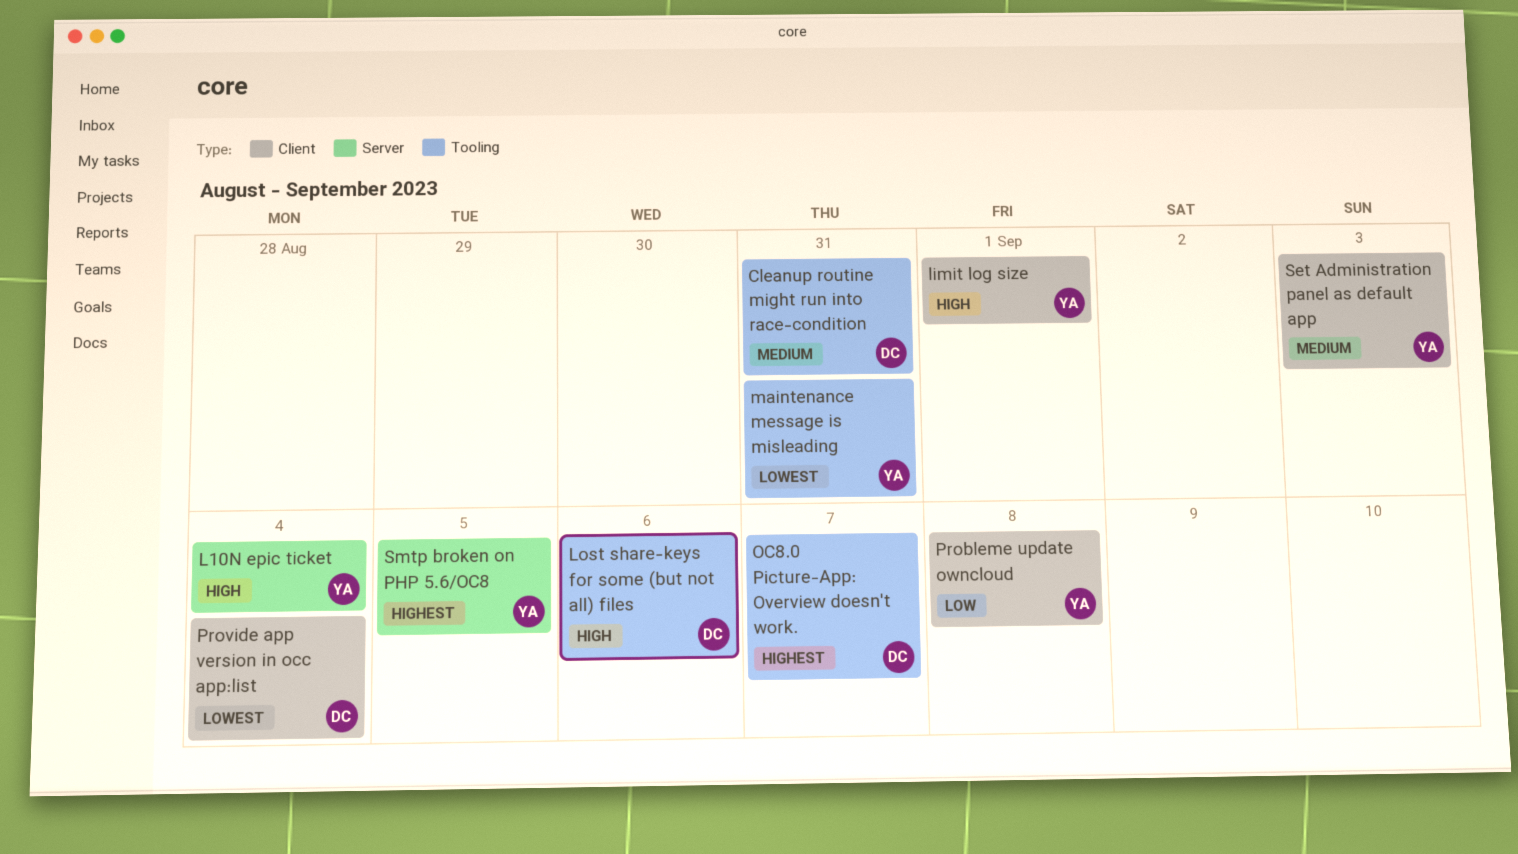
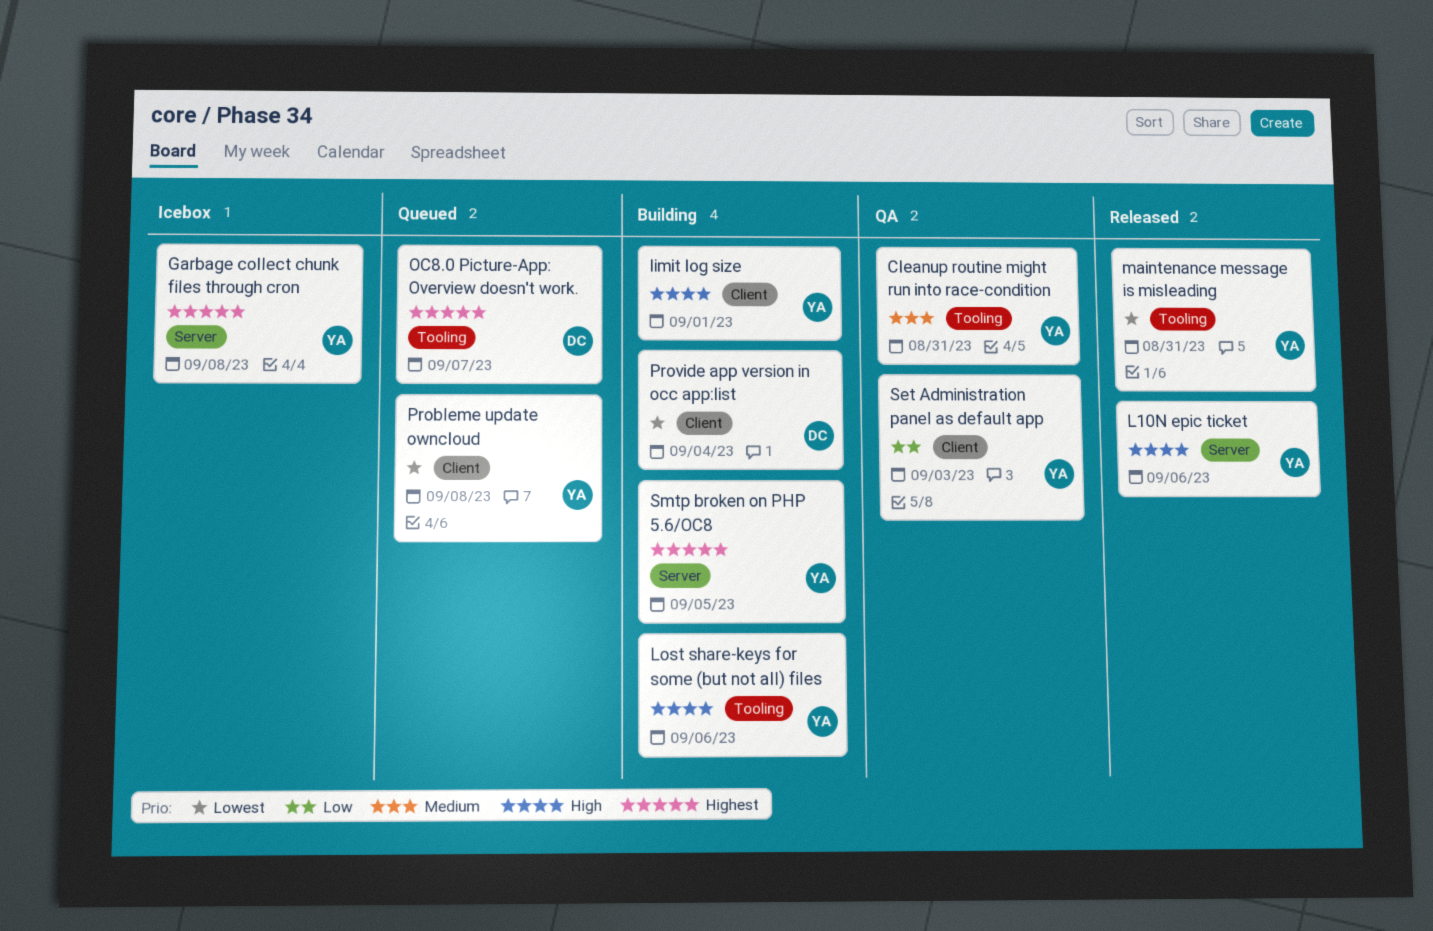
Cleanup routine might run into race-condition, owner: DC -> YA
Garbage collect chunk files through cron: none -> present
L10N epic ticket, due: Sep 4 -> Sep 6
Lost share-keys for some (but not all) files, owner: DC -> YA
Probleme update owncloud, priority: Low -> Lowest
Set Administration panel as default app, priority: Medium -> Low

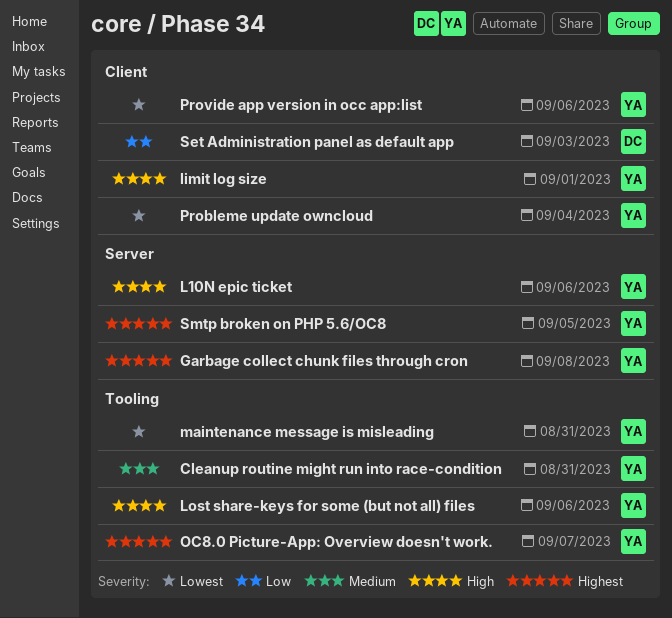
OC8.0 Picture-App: Overview doesn't work., owner: DC -> YA
Probleme update owncloud, due: Sep 8 -> Sep 4
Provide app version in occ app:list, owner: DC -> YA
Provide app version in occ app:list, due: Sep 4 -> Sep 6
Set Administration panel as default app, owner: YA -> DC

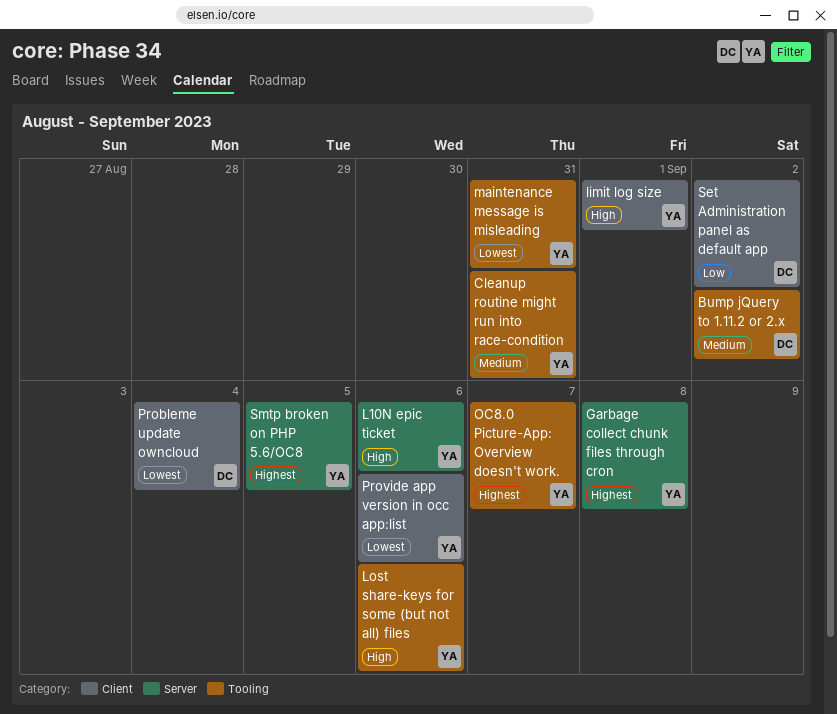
Bump jQuery to 1.11.2 or 2.x: none -> present
Probleme update owncloud, owner: YA -> DC
Set Administration panel as default app, due: Sep 3 -> Sep 2

